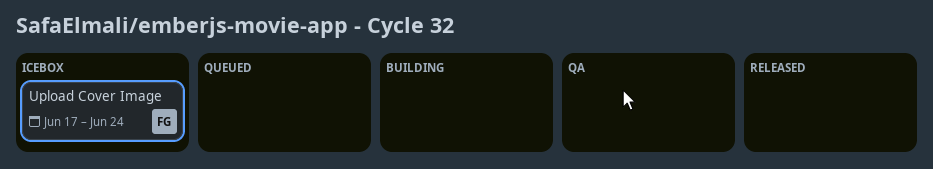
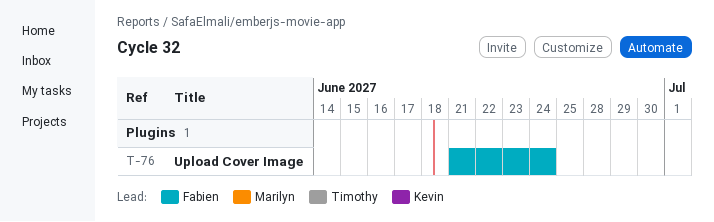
Upload Cover Image, start: Jun 17 -> Jun 21

